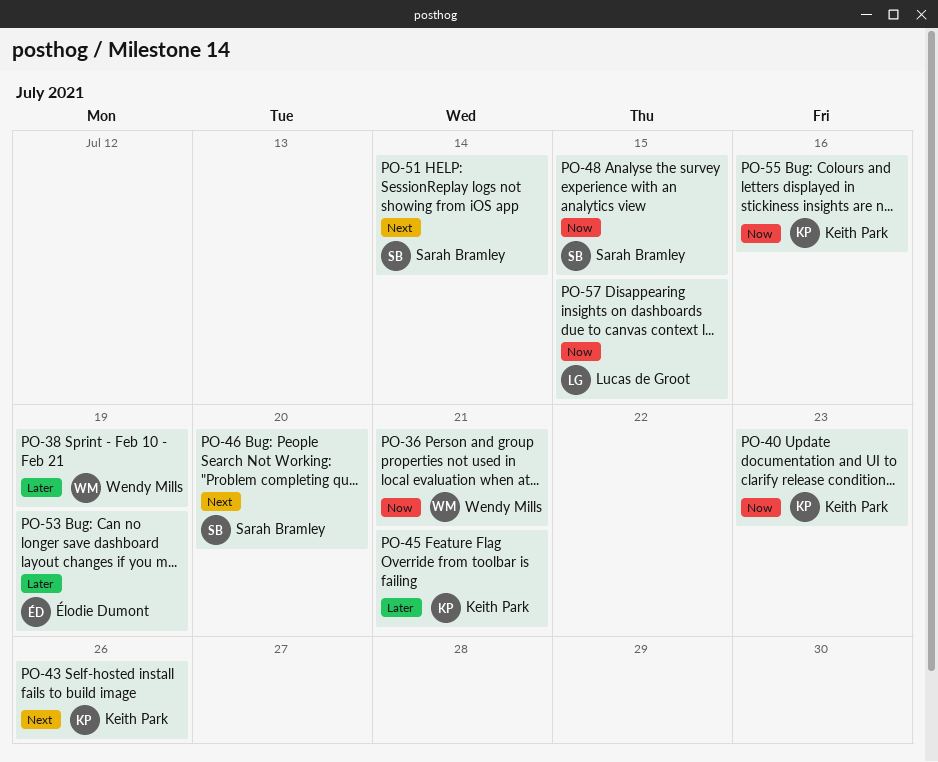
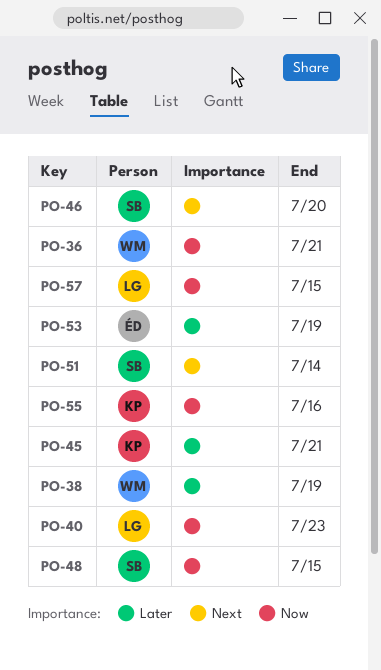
PO-40, owner: Keith Park -> Lucas de Groot
PO-43: present -> none

